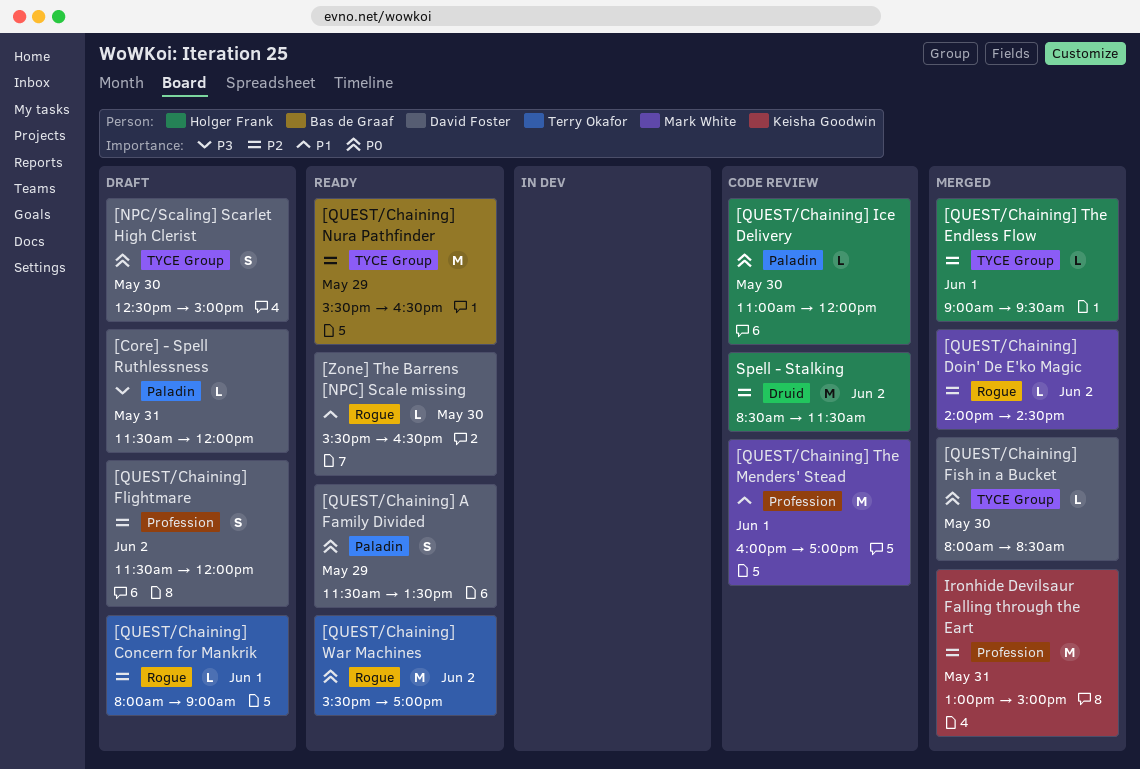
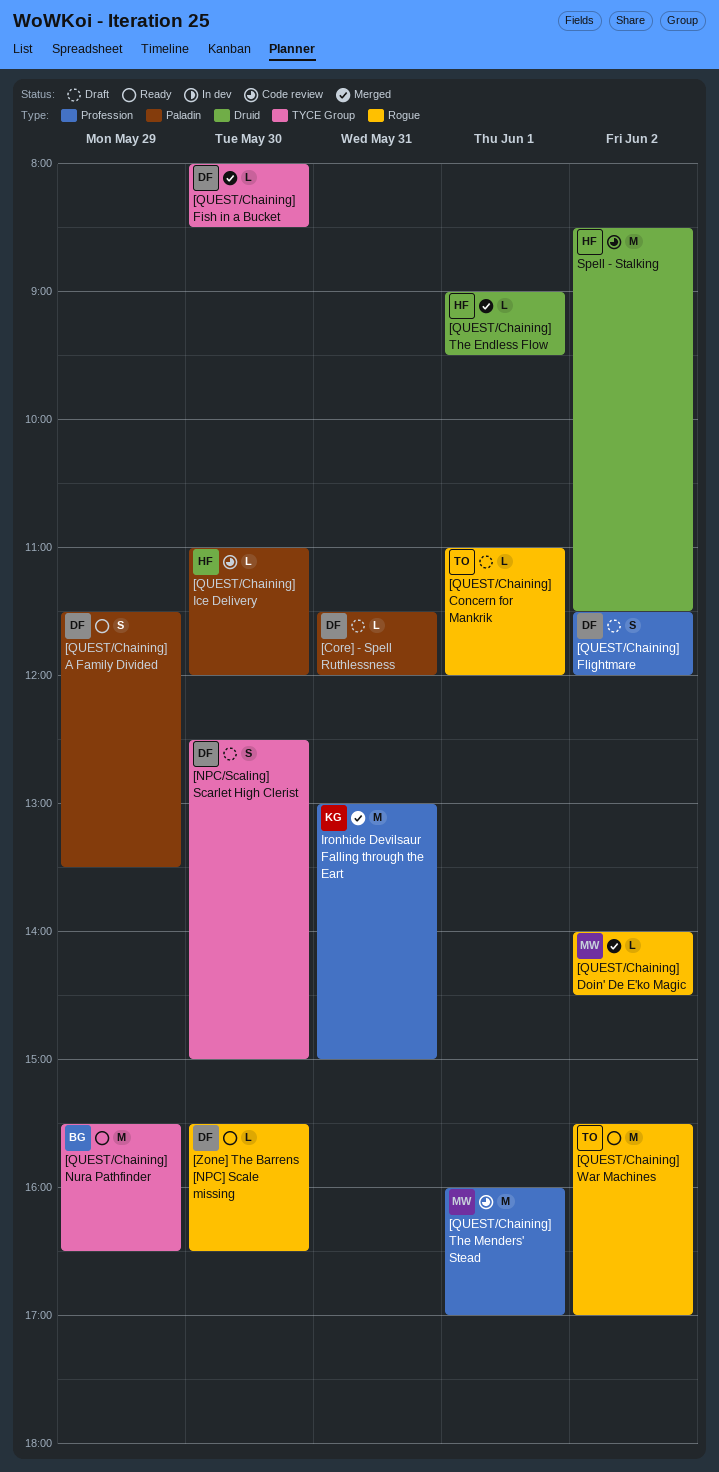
[QUEST/Chaining] Concern for Mankrik, begins: 08:00 -> 11:00
[QUEST/Chaining] Concern for Mankrik, ends: 09:00 -> 12:00
[QUEST/Chaining] The Endless Flow, label: TYCE Group -> Druid

